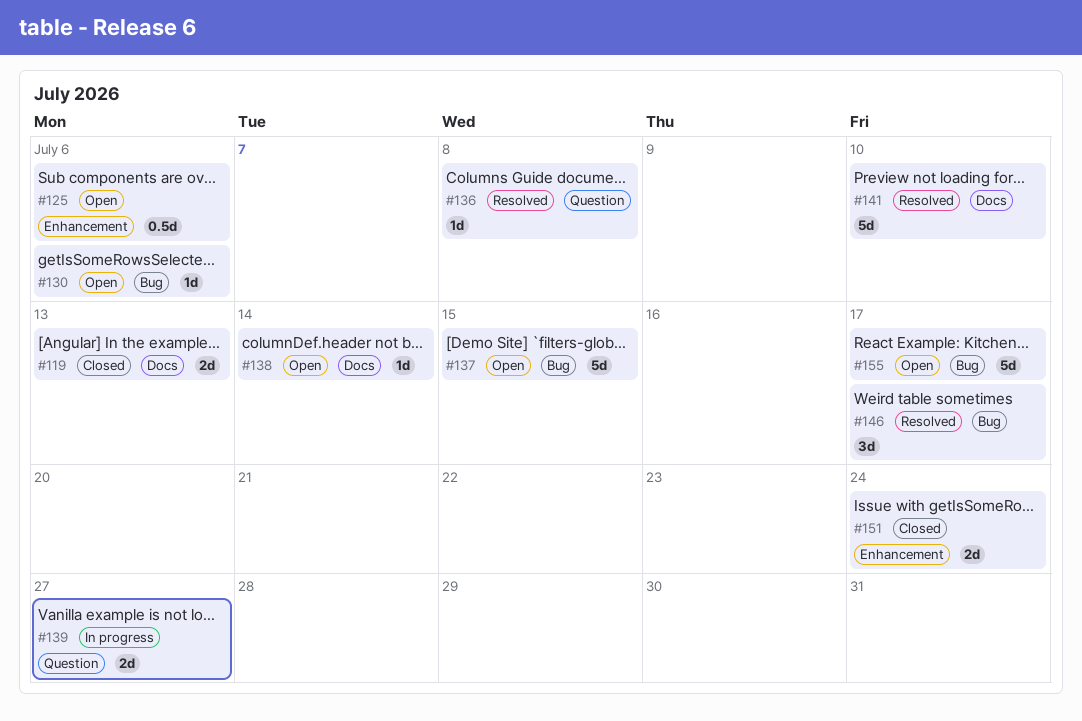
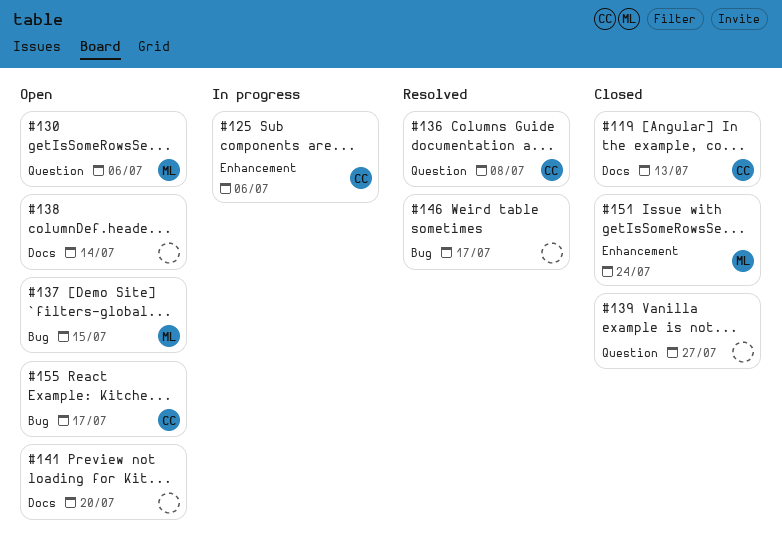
#125, status: Open -> In progress
#130, label: Bug -> Question
#139, status: In progress -> Closed
#141, status: Resolved -> Open
#141, due: Jul 10 -> Jul 20

